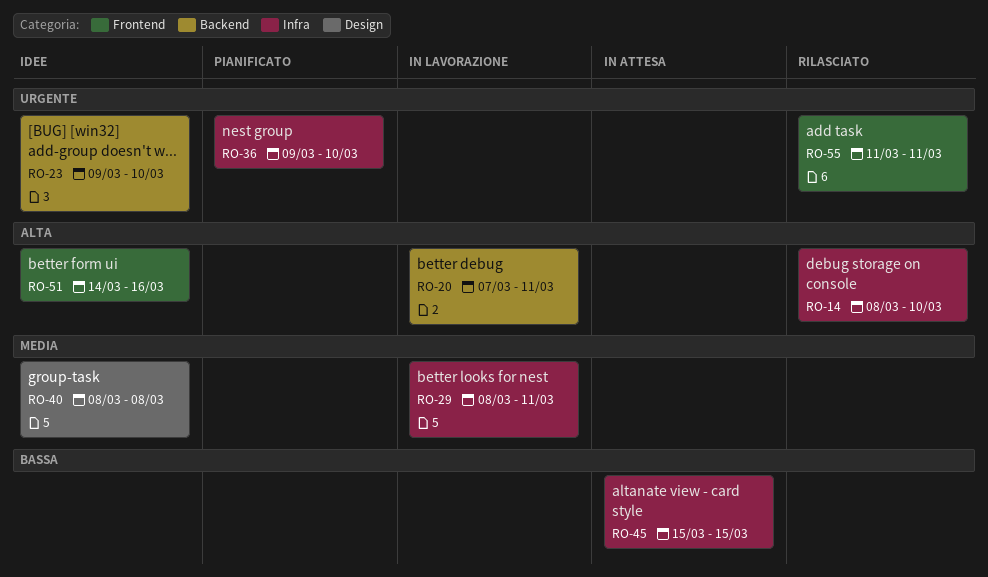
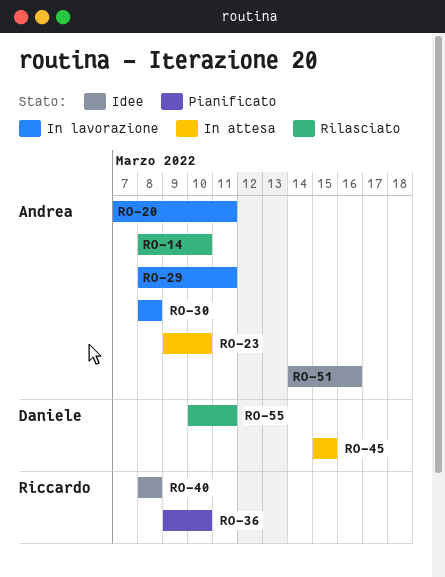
RO-23, status: Idee -> In attesa
RO-30: none -> present
RO-55, start: Mar 11 -> Mar 10

